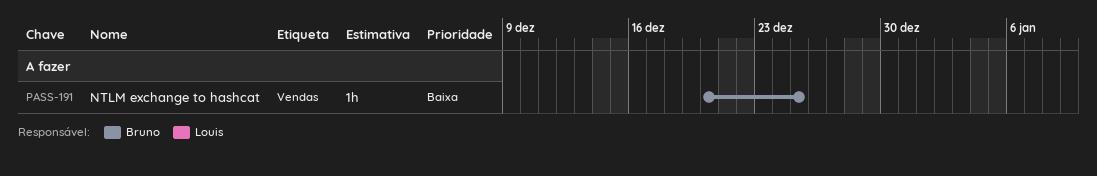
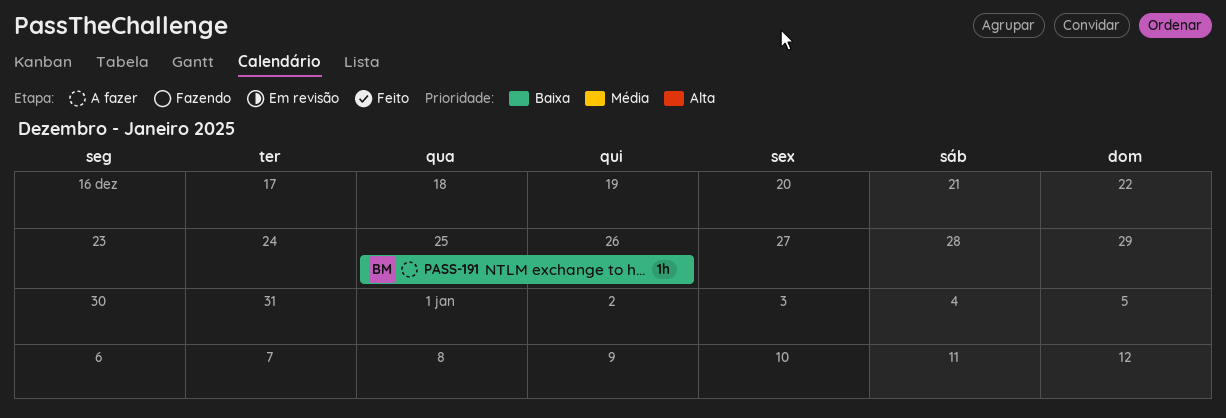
PASS-191, start: Dec 20 -> Dec 25
PASS-191, due: Dec 25 -> Dec 26

